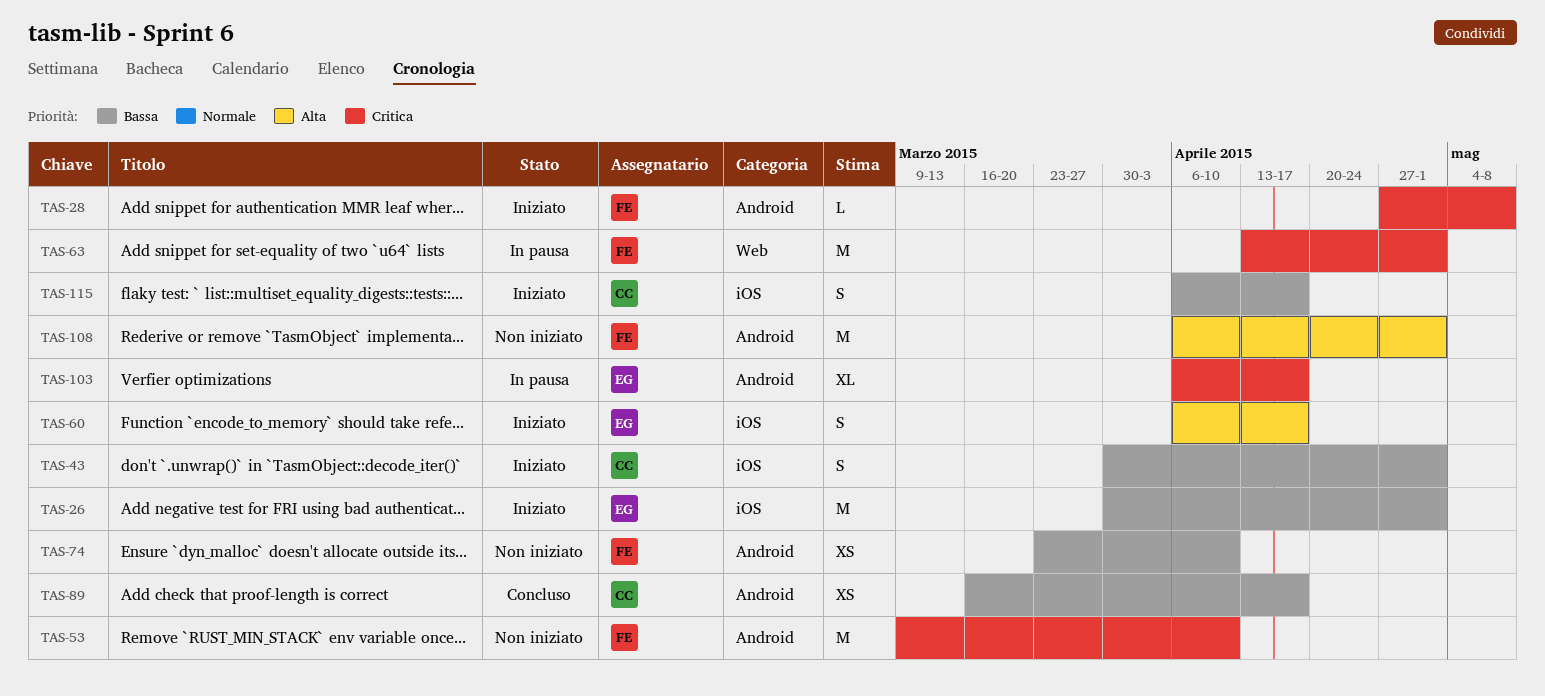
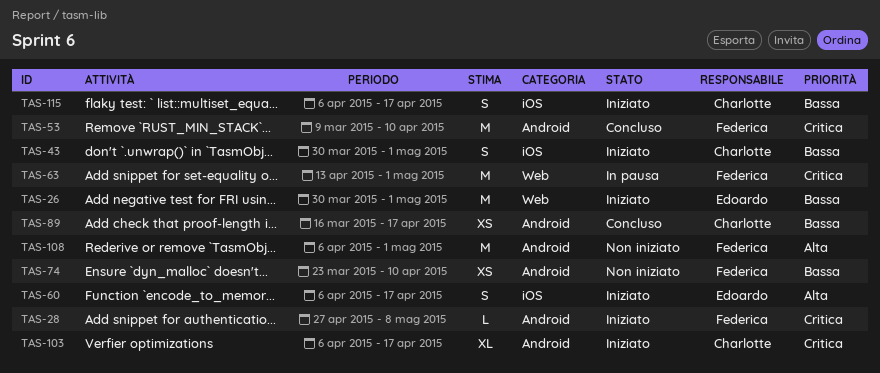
TAS-26, label: iOS -> Web
TAS-53, status: Non iniziato -> Concluso
TAS-103, status: In pausa -> Iniziato
TAS-103, owner: Edoardo -> Charlotte

